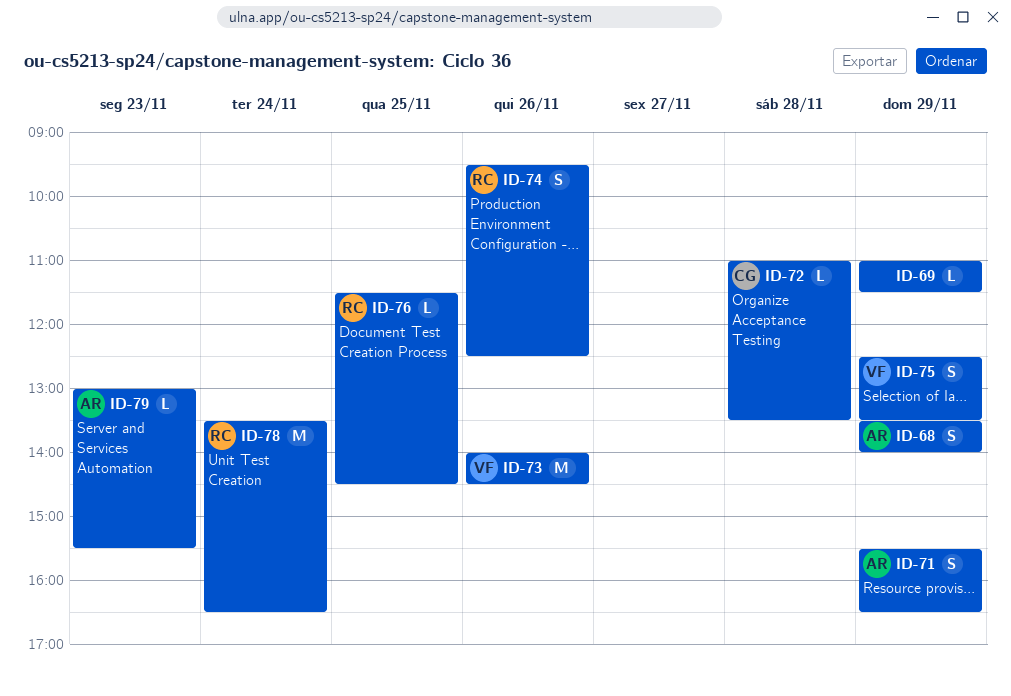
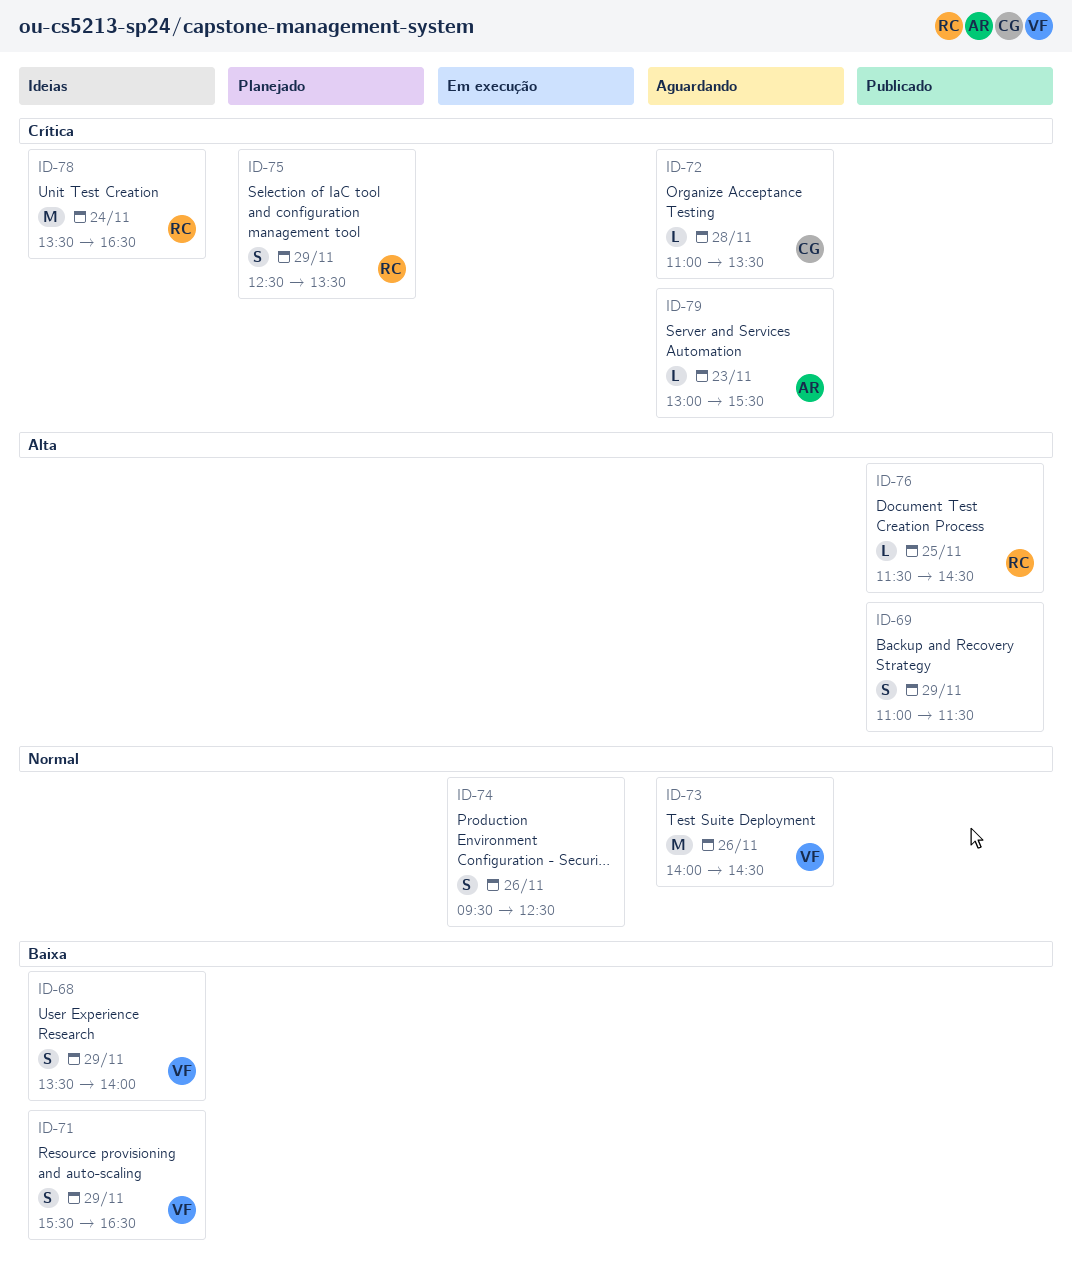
ID-68, owner: AR -> VF
ID-69, estimate: L -> S
ID-71, owner: AR -> VF
ID-74, owner: RC -> none
ID-75, owner: VF -> RC

